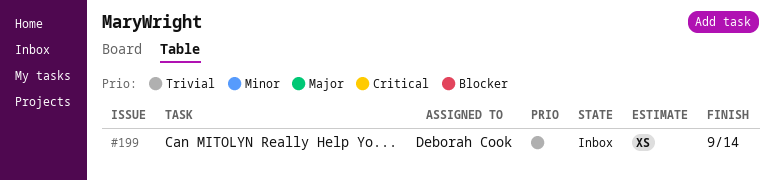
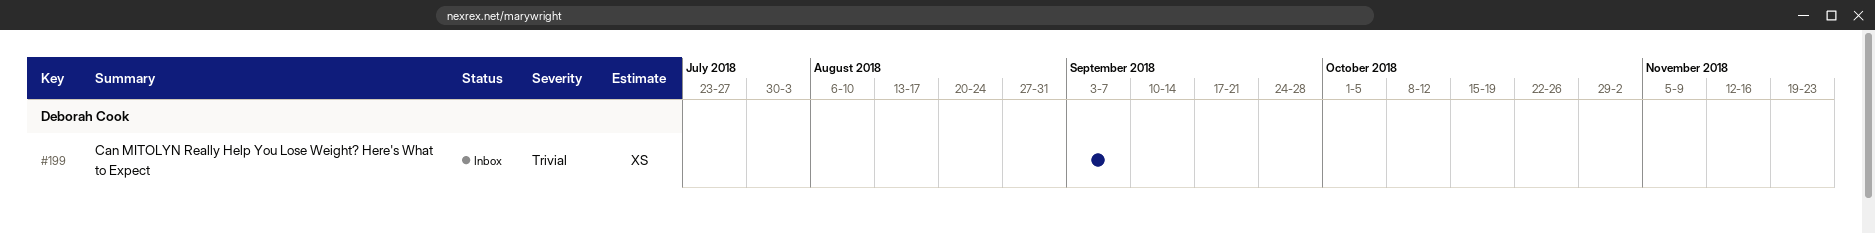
#199, due: Sep 14 -> Sep 7

